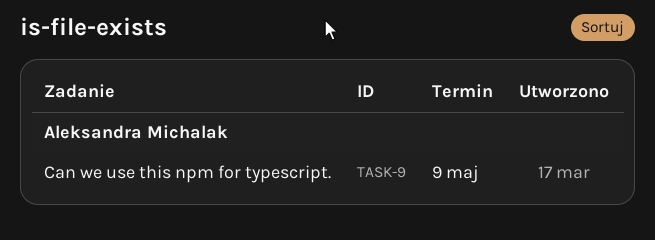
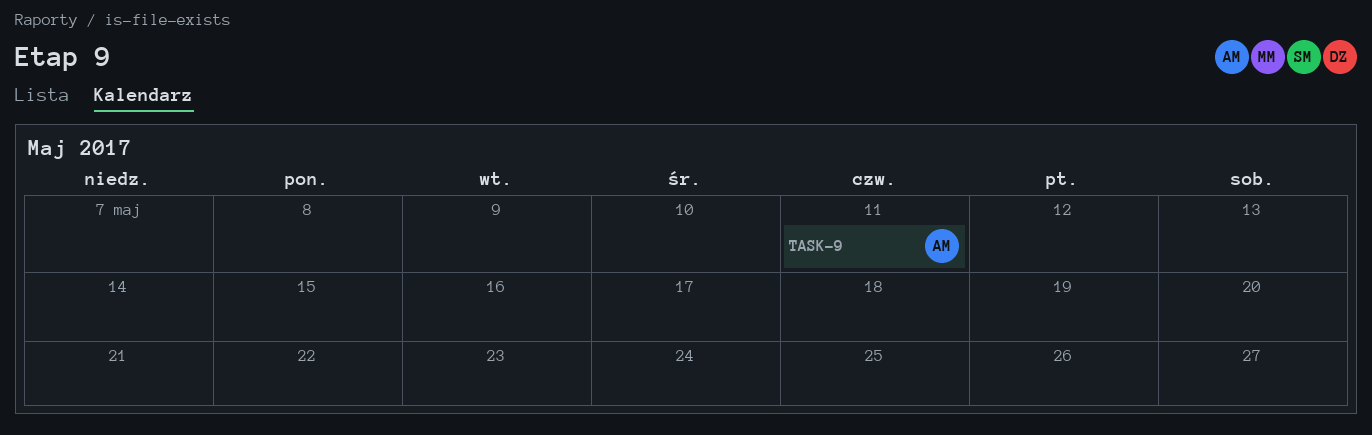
TASK-9, due: May 9 -> May 11

